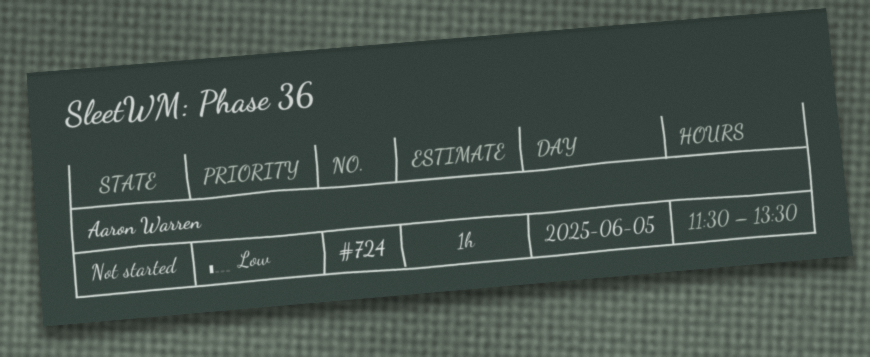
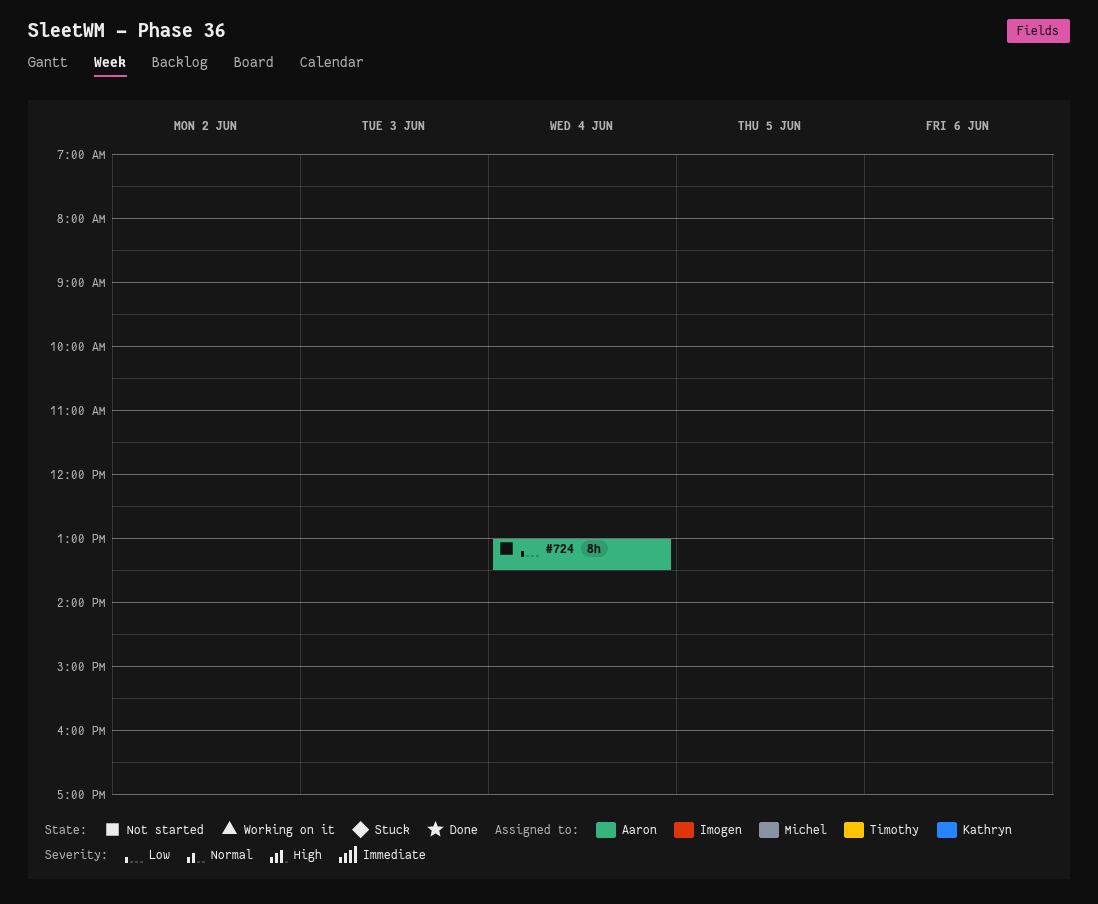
#724, estimate: 1h -> 8h
#724, day: Jun 5 -> Jun 4
#724, begins: 11:30 -> 13:00

